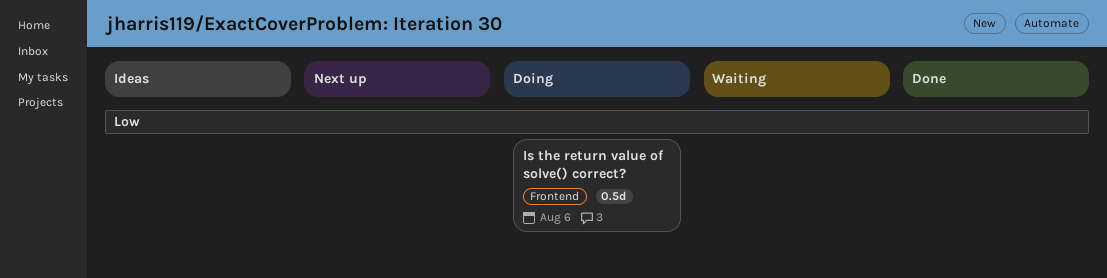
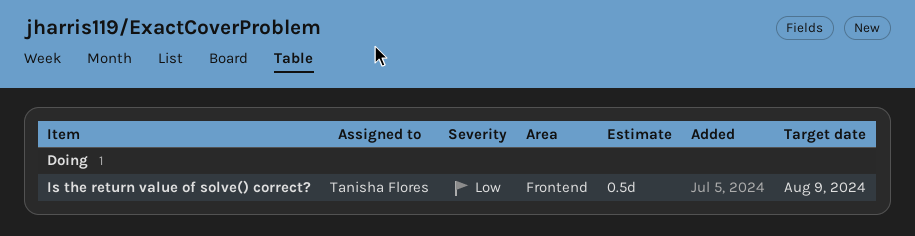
Is the return value of solve() correct?, due: Aug 6 -> Aug 9

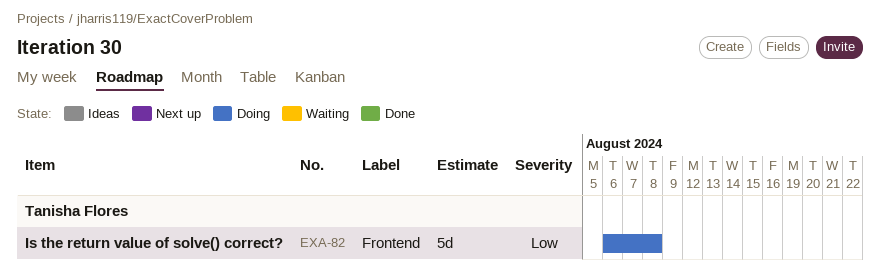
Is the return value of solve() correct?, estimate: 0.5d -> 5d
Is the return value of solve() correct?, due: Aug 9 -> Aug 8

